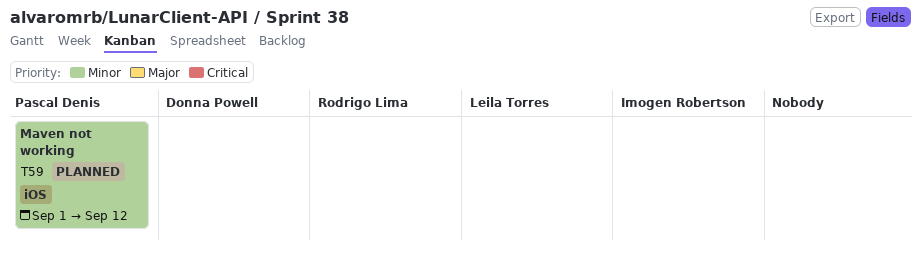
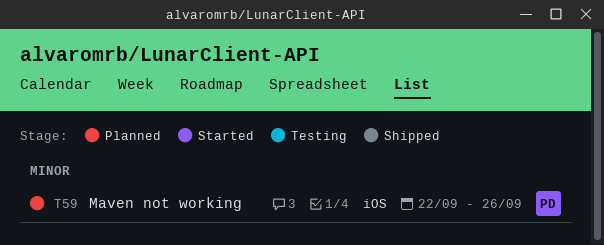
T59, start: Sep 1 -> Sep 22
T59, due: Sep 12 -> Sep 26

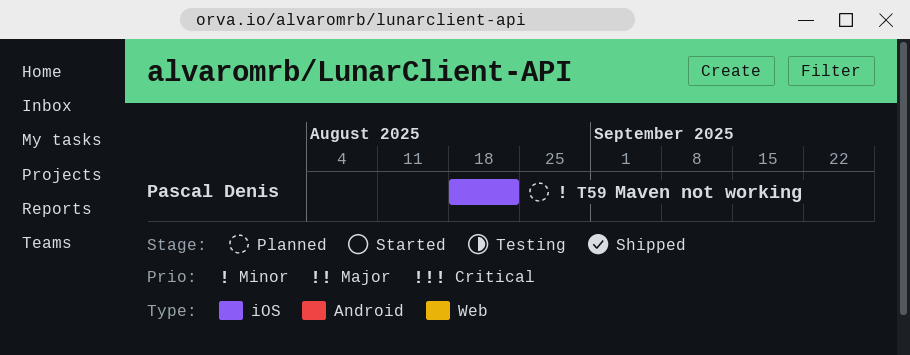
T59, start: Sep 22 -> Aug 18
T59, due: Sep 26 -> Aug 22

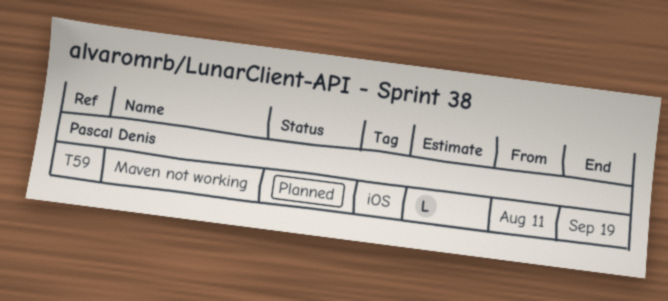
T59, start: Aug 18 -> Aug 11
T59, due: Aug 22 -> Sep 19

